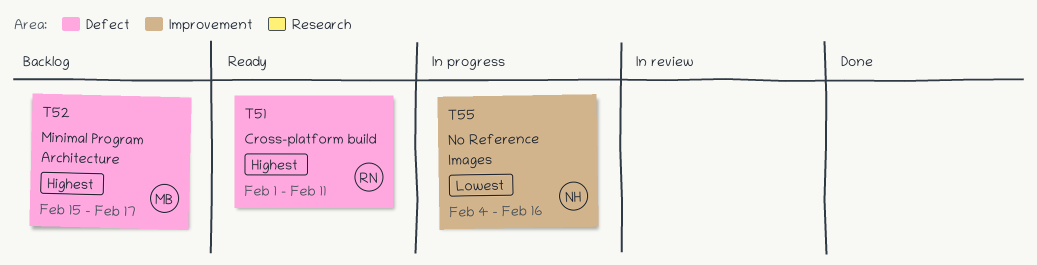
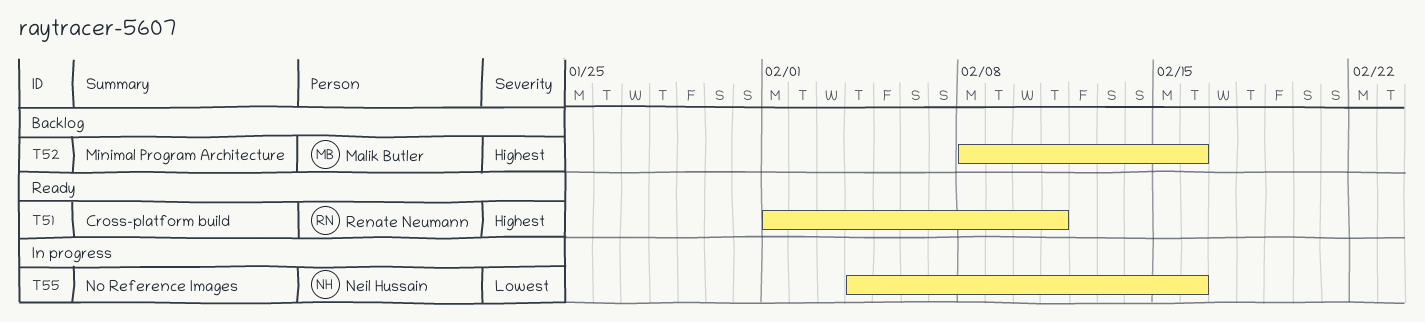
T52, start: Feb 15 -> Feb 8
T52, due: Feb 17 -> Feb 16

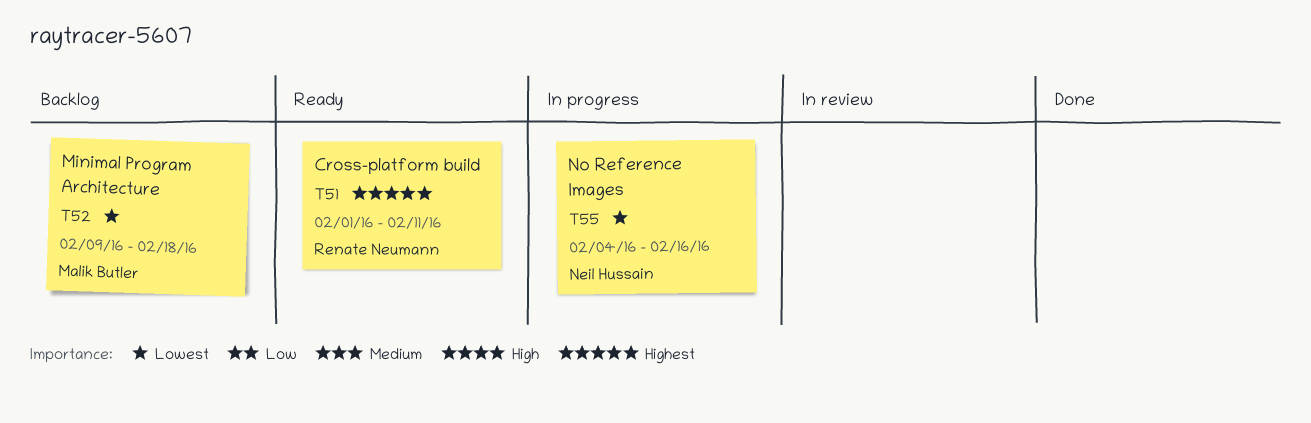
T52, priority: Highest -> Lowest
T52, start: Feb 8 -> Feb 9
T52, due: Feb 16 -> Feb 18

